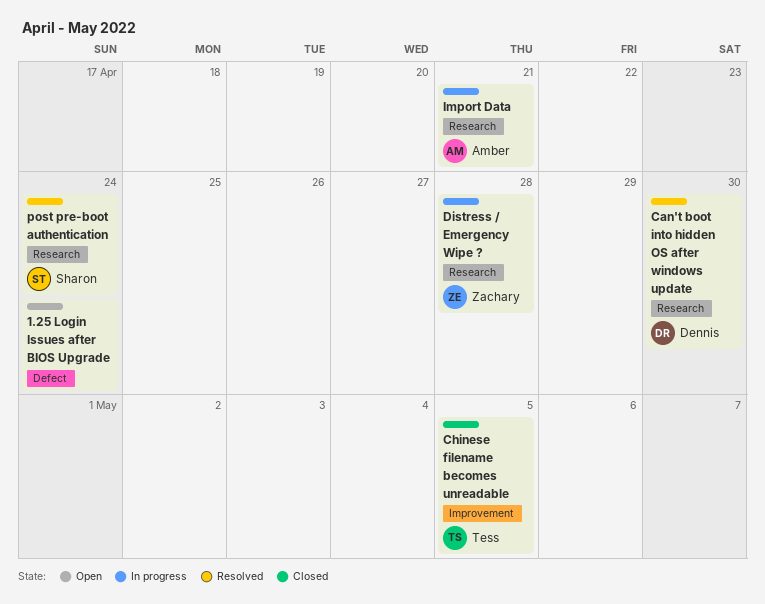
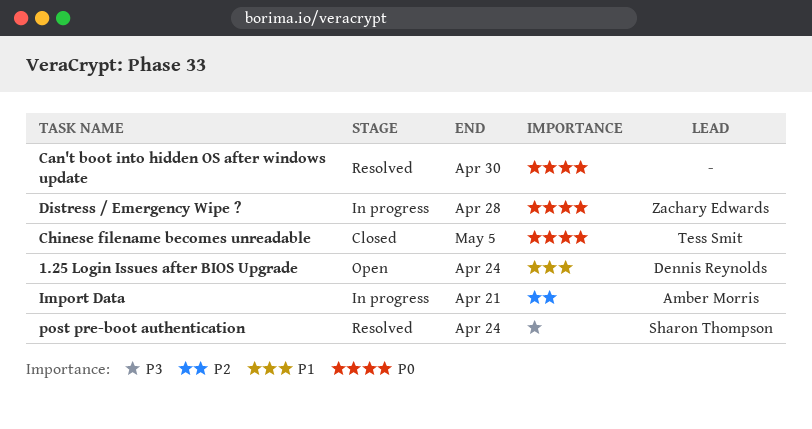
1.25 Login Issues after BIOS Upgrade, owner: none -> Dennis Reynolds
Can't boot into hidden OS after windows update, owner: Dennis Reynolds -> none

